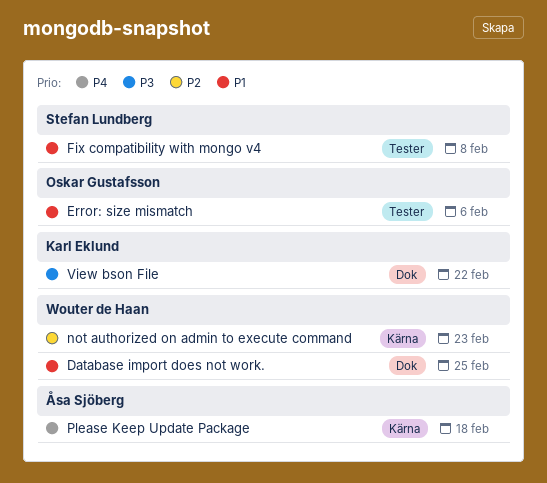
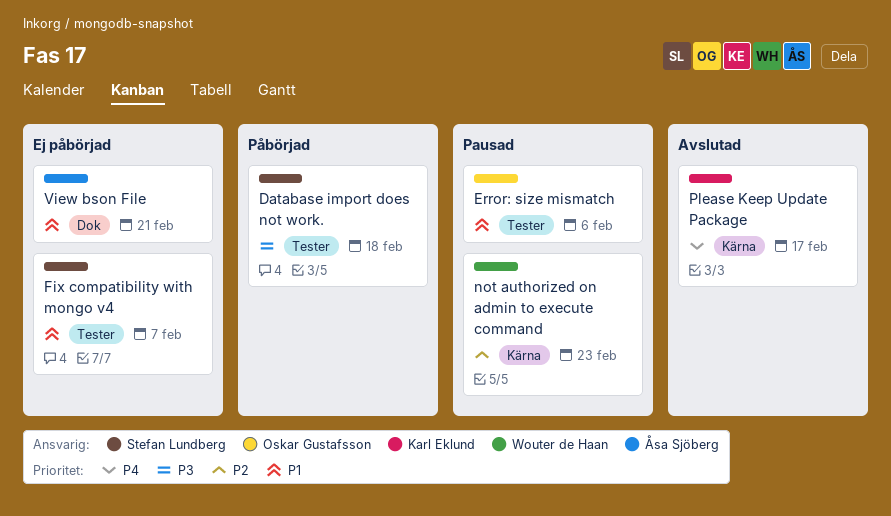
Database import does not work., owner: Wouter de Haan -> Stefan Lundberg
Database import does not work., priority: P1 -> P3
Database import does not work., label: Dok -> Tester
Database import does not work., due: Feb 25 -> Feb 18
Fix compatibility with mongo v4, due: Feb 8 -> Feb 7
Please Keep Update Package, owner: Åsa Sjöberg -> Karl Eklund
Please Keep Update Package, due: Feb 18 -> Feb 17
View bson File, owner: Karl Eklund -> Åsa Sjöberg
View bson File, priority: P3 -> P1
View bson File, due: Feb 22 -> Feb 21

